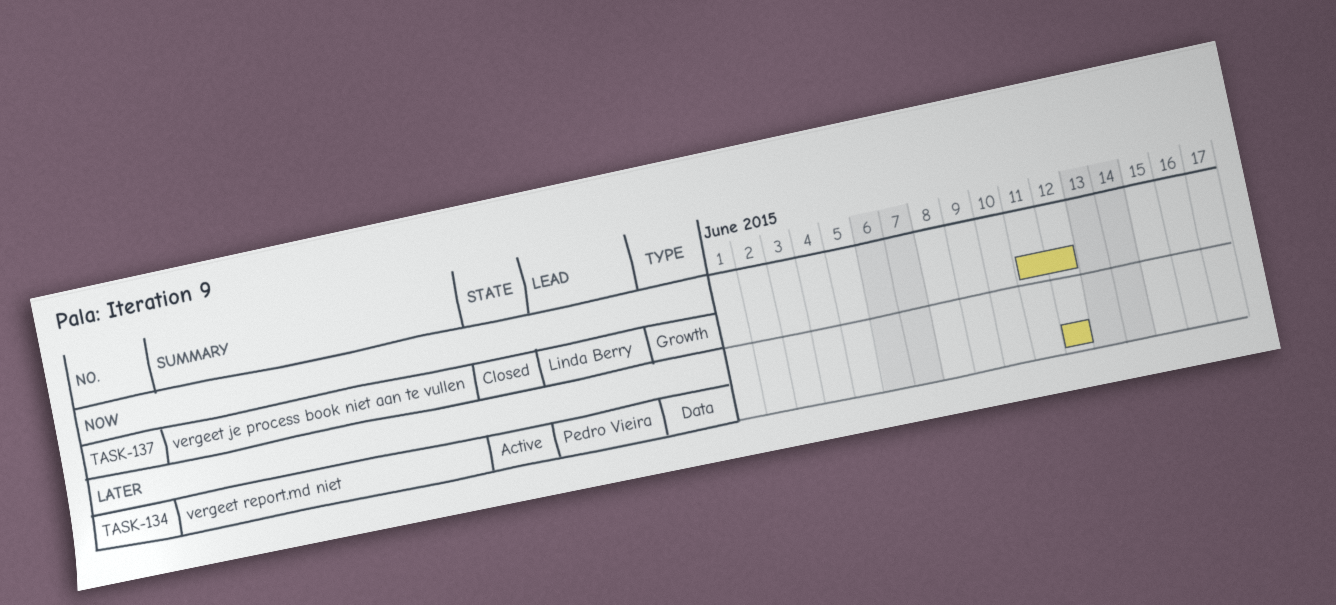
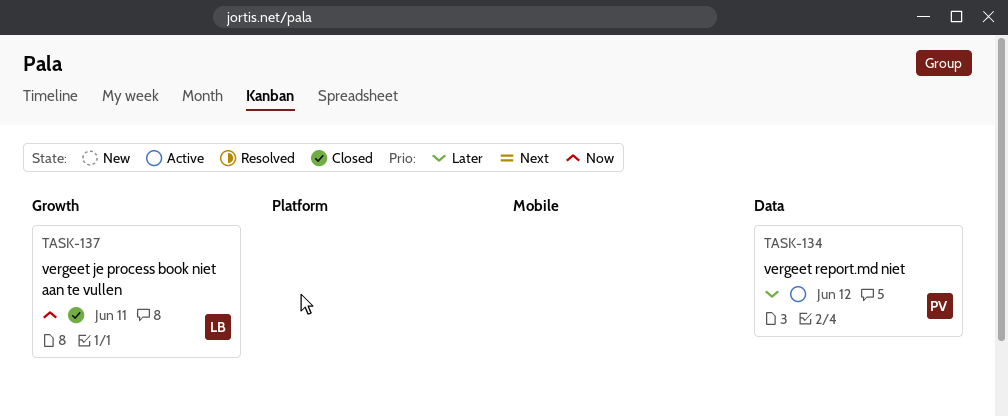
TASK-137, due: Jun 12 -> Jun 11

